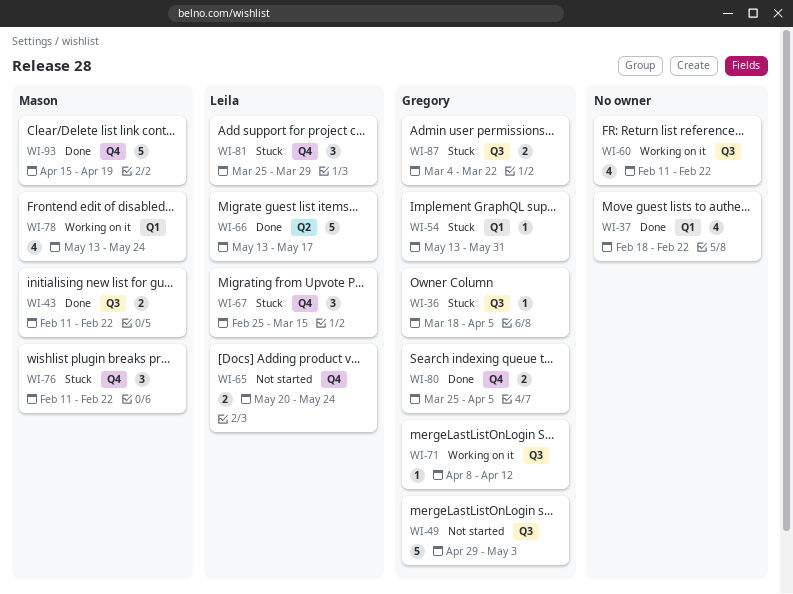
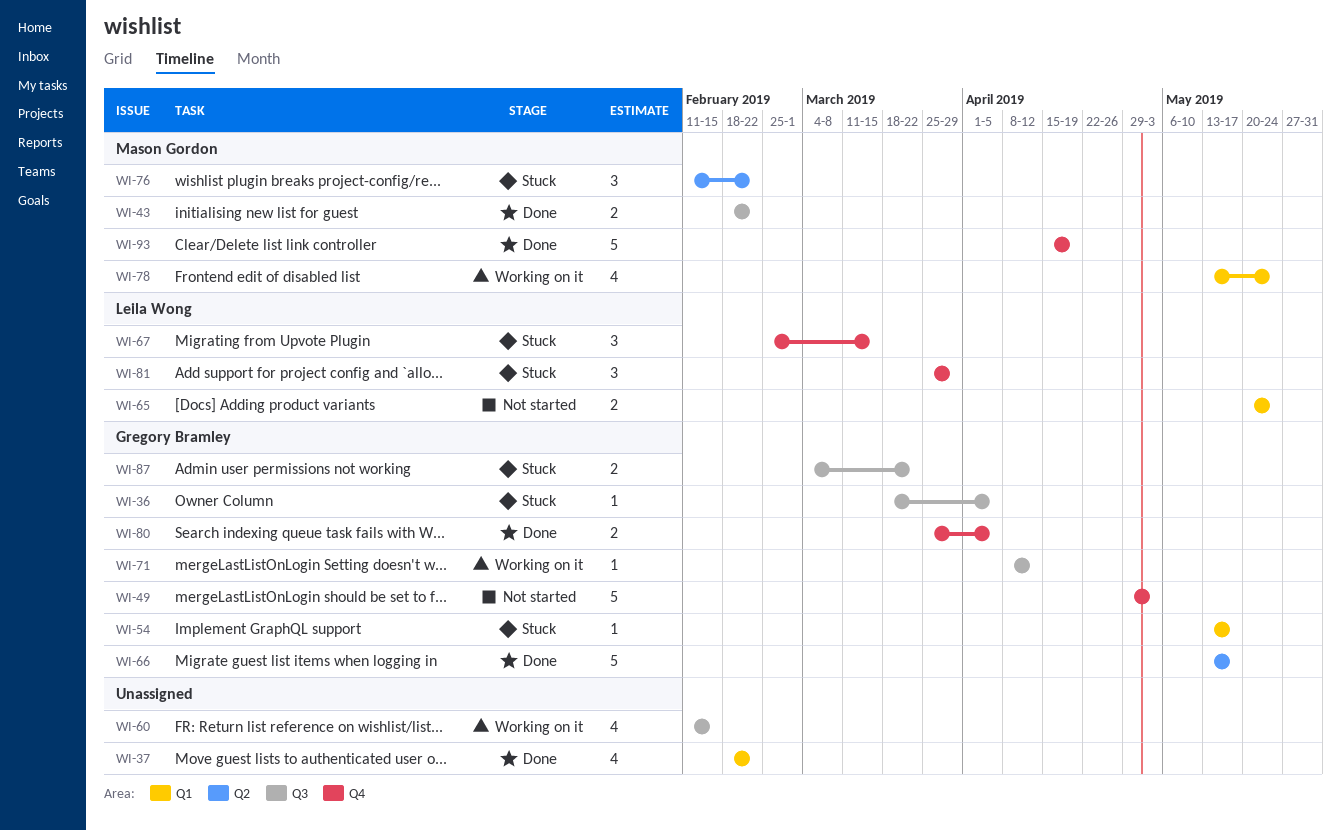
WI-43, start: Feb 11 -> Feb 18
WI-49, label: Q3 -> Q4
WI-54, due: May 31 -> May 17
WI-60, due: Feb 22 -> Feb 15
WI-65, label: Q4 -> Q1
WI-66, owner: Leila Wong -> Gregory Bramley
WI-76, label: Q4 -> Q2

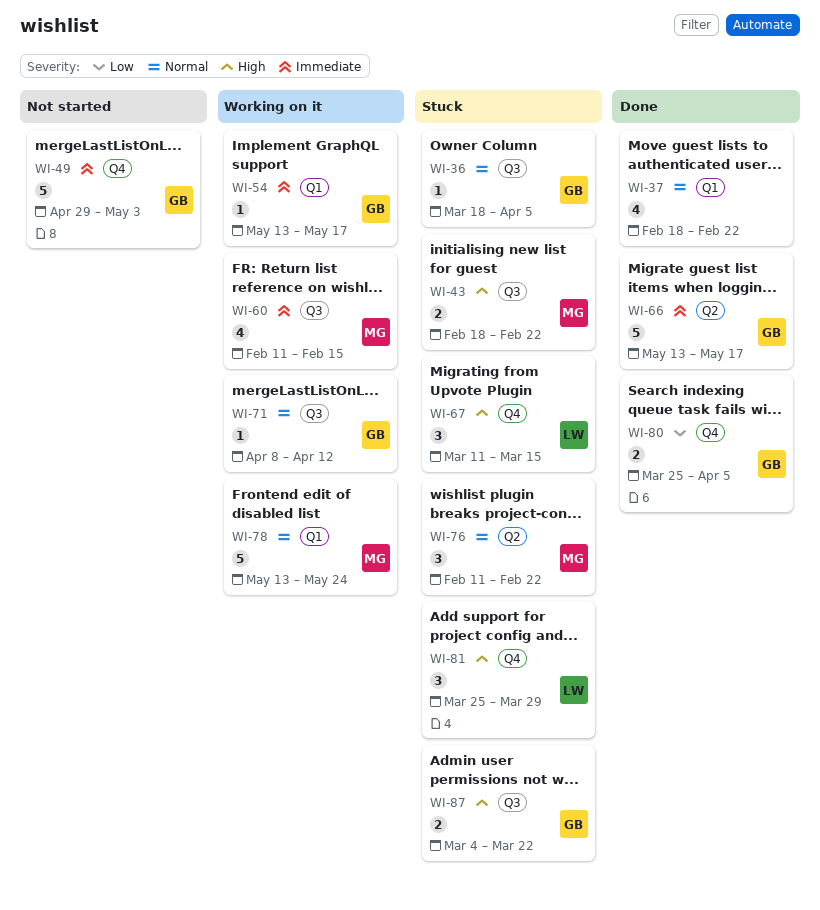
WI-43, status: Done -> Stuck
WI-54, status: Stuck -> Working on it
WI-60, owner: none -> Mason Gordon
WI-65: present -> none
WI-67, start: Feb 25 -> Mar 11
WI-78, estimate: 4 -> 5
WI-93: present -> none

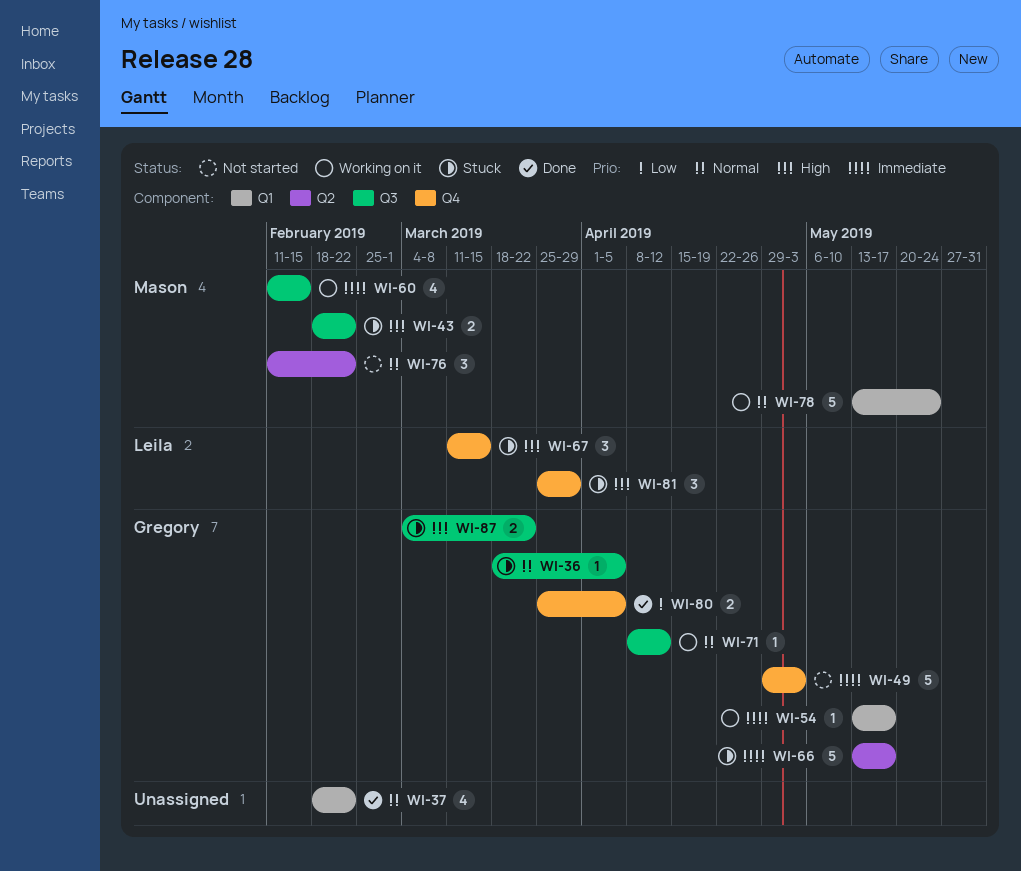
WI-66, status: Done -> Stuck
WI-76, status: Stuck -> Not started

